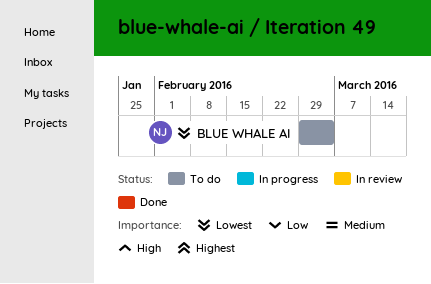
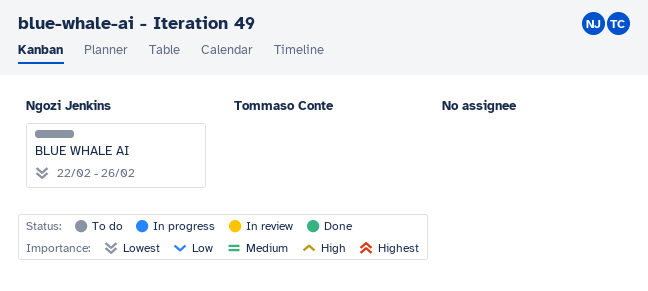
BLUE WHALE AI, start: Feb 29 -> Feb 22
BLUE WHALE AI, due: Mar 4 -> Feb 26

